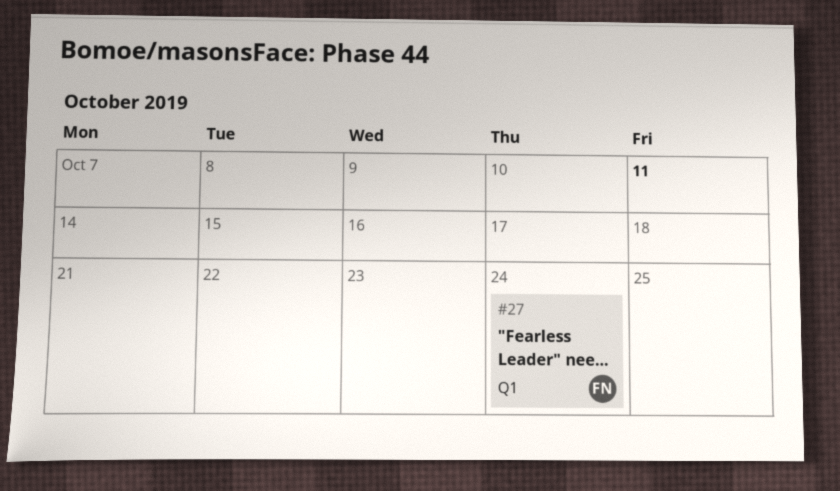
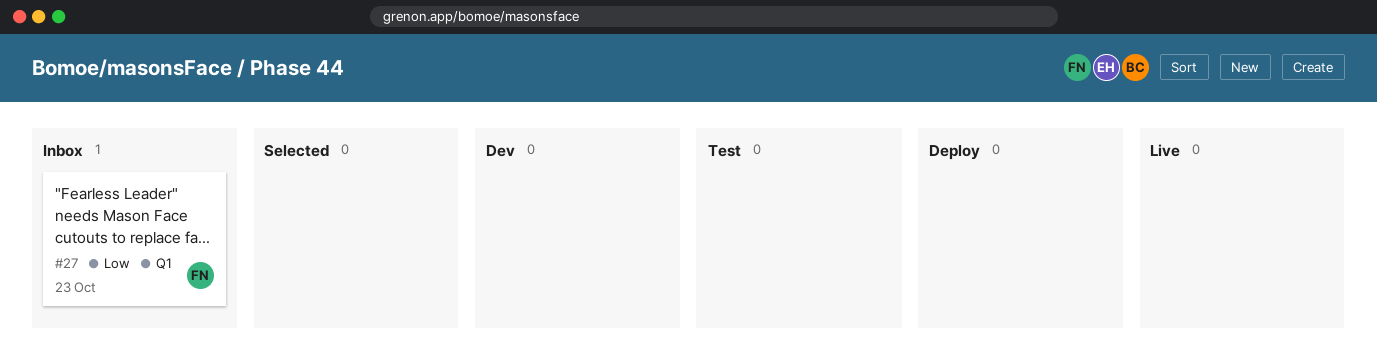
#27, due: Oct 24 -> Oct 23

